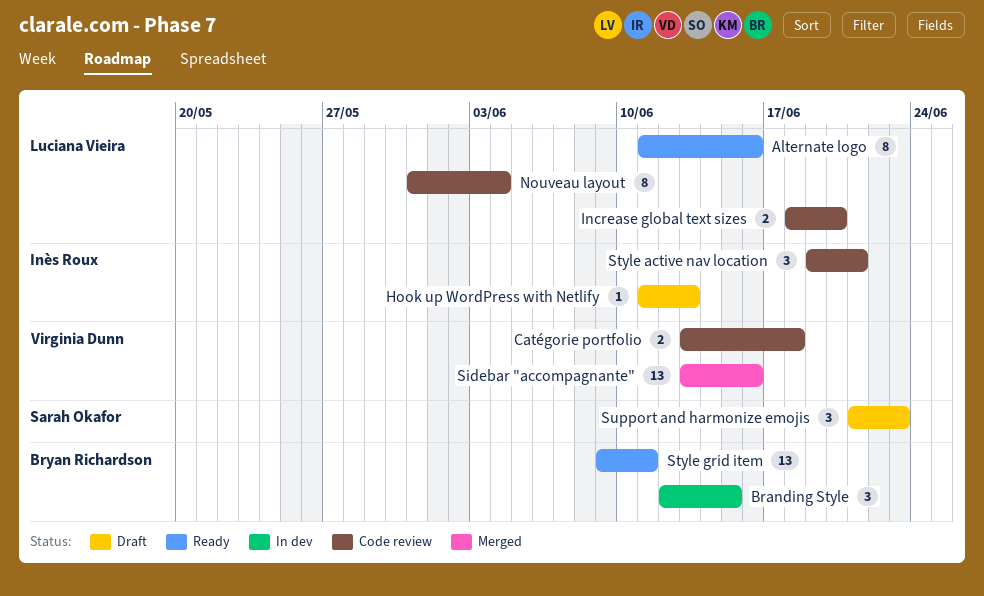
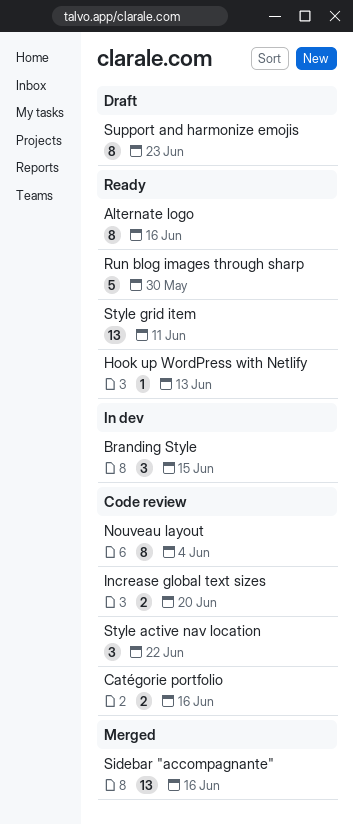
Catégorie portfolio, due: Jun 18 -> Jun 16
Hook up WordPress with Netlify, status: Draft -> Ready
Run blog images through sharp: none -> present
Style active nav location, due: Jun 21 -> Jun 22
Support and harmonize emojis, estimate: 3 -> 8

